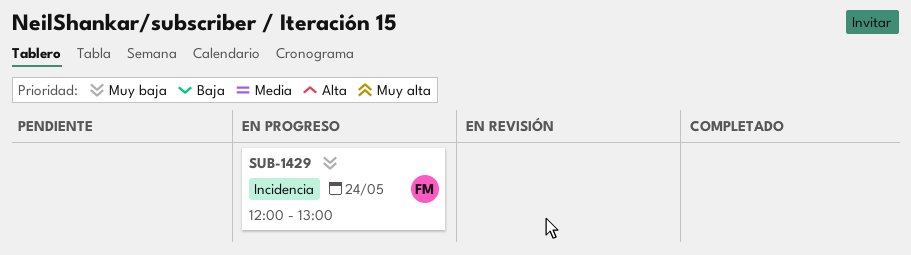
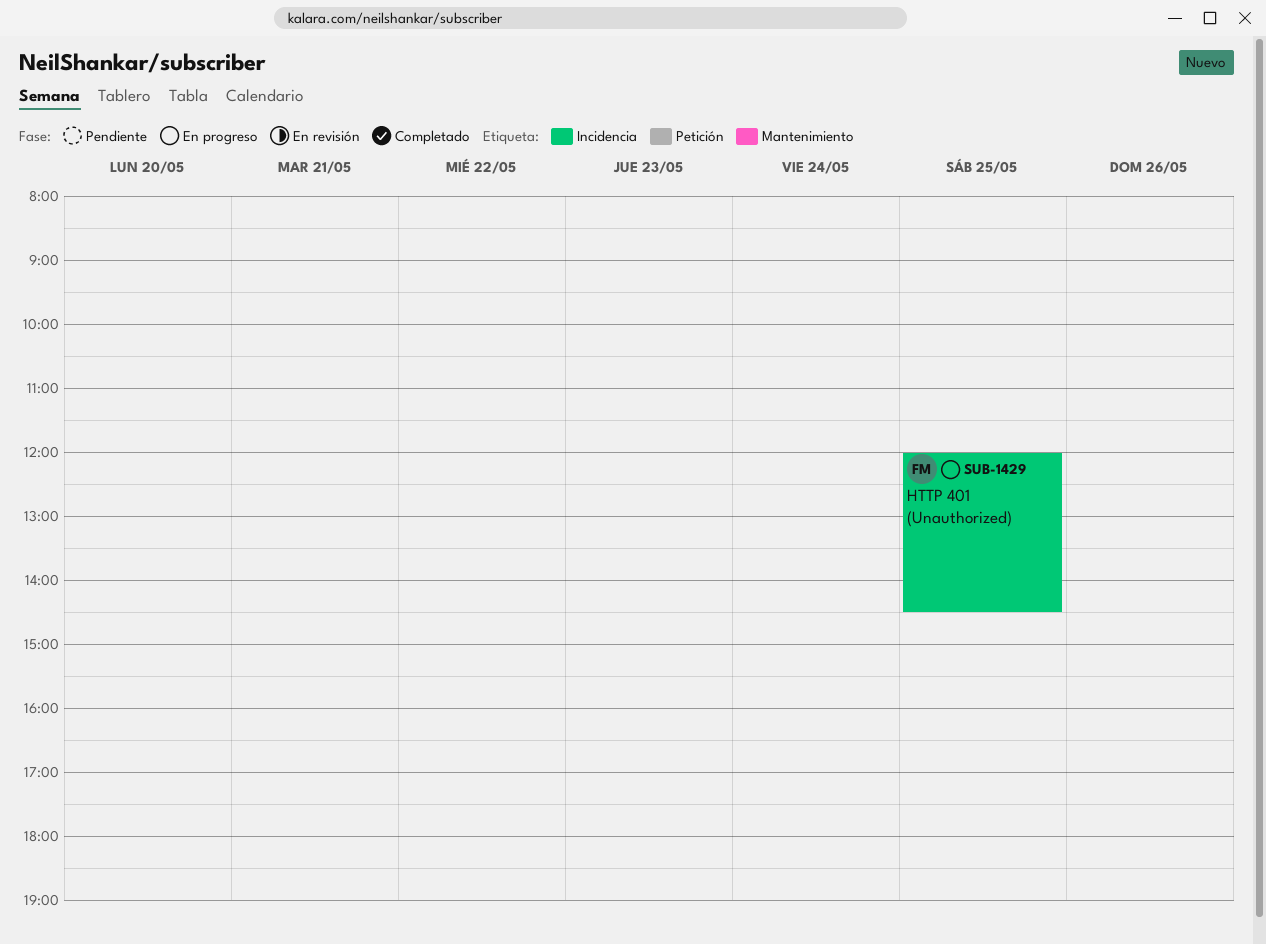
SUB-1429, day: May 24 -> May 25
SUB-1429, ends: 13:00 -> 14:30

